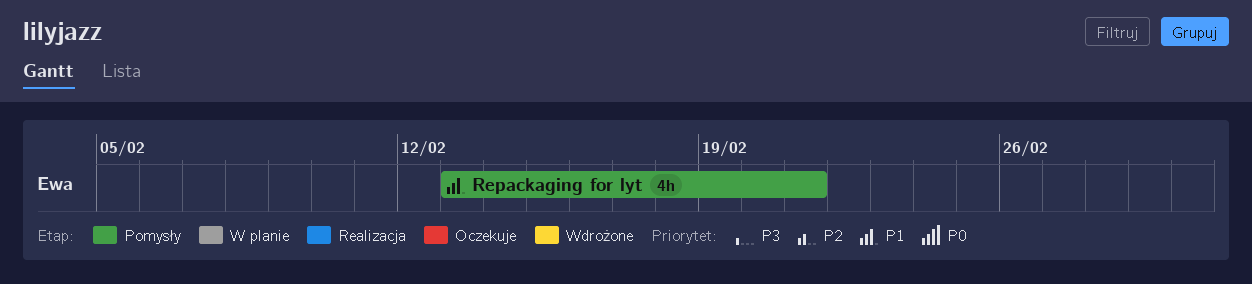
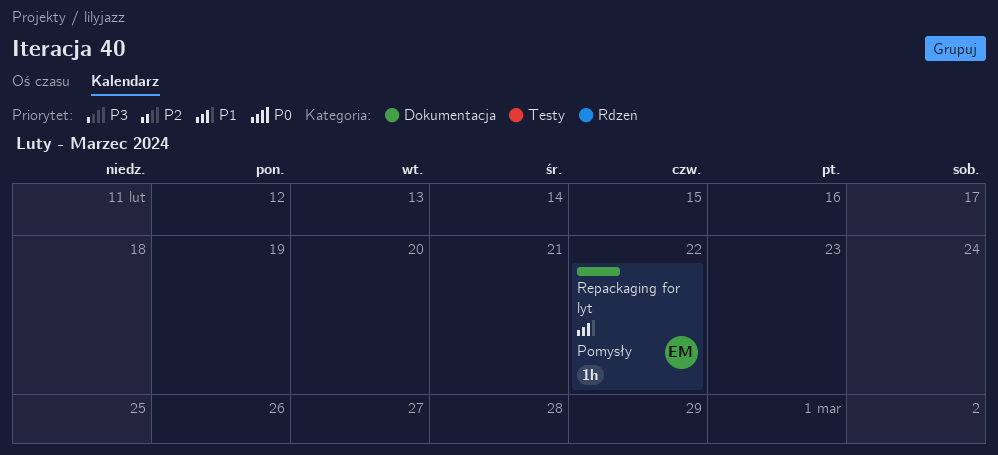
Repackaging for lyt, estimate: 4h -> 1h
Repackaging for lyt, due: Feb 21 -> Feb 22

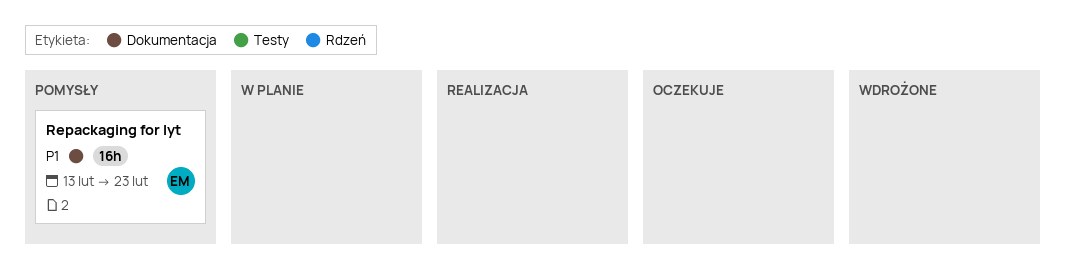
Repackaging for lyt, estimate: 1h -> 16h
Repackaging for lyt, due: Feb 22 -> Feb 23

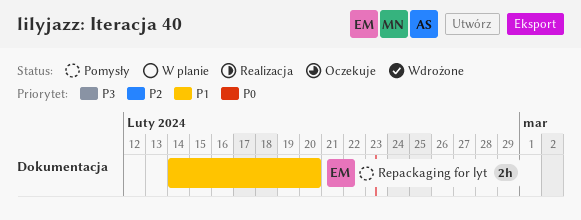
Repackaging for lyt, estimate: 16h -> 2h
Repackaging for lyt, start: Feb 13 -> Feb 14
Repackaging for lyt, due: Feb 23 -> Feb 20

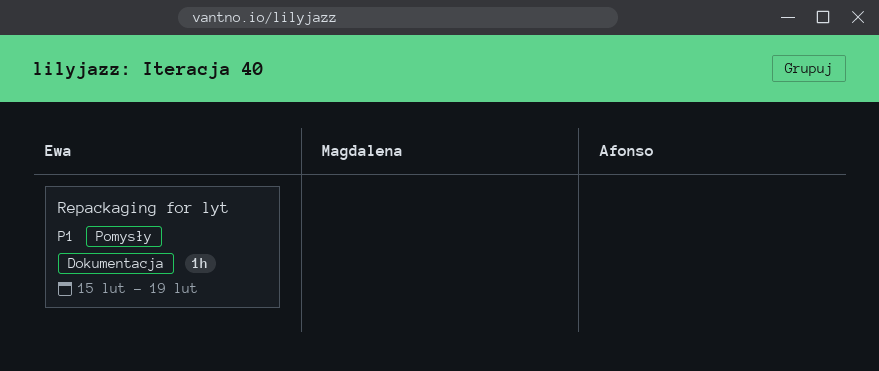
Repackaging for lyt, estimate: 2h -> 1h
Repackaging for lyt, start: Feb 14 -> Feb 15
Repackaging for lyt, due: Feb 20 -> Feb 19

